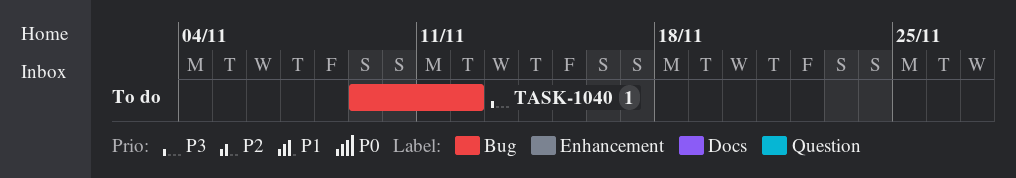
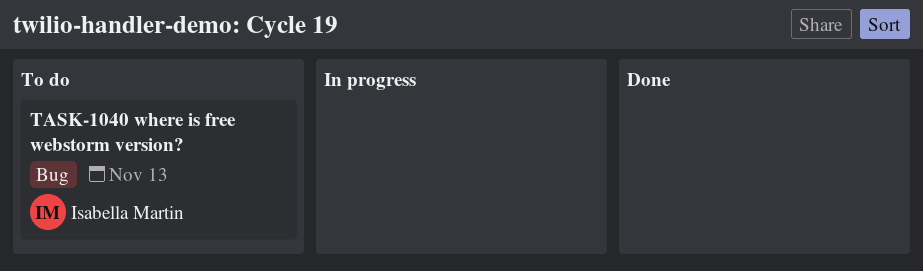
TASK-1040, due: Nov 12 -> Nov 13

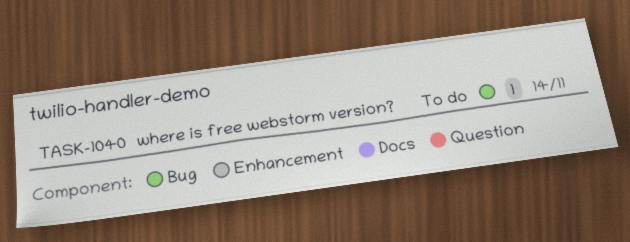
TASK-1040, due: Nov 13 -> Nov 14

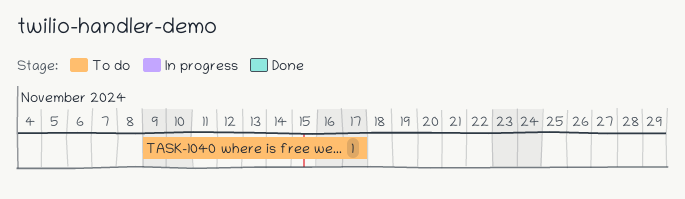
TASK-1040, due: Nov 14 -> Nov 17

